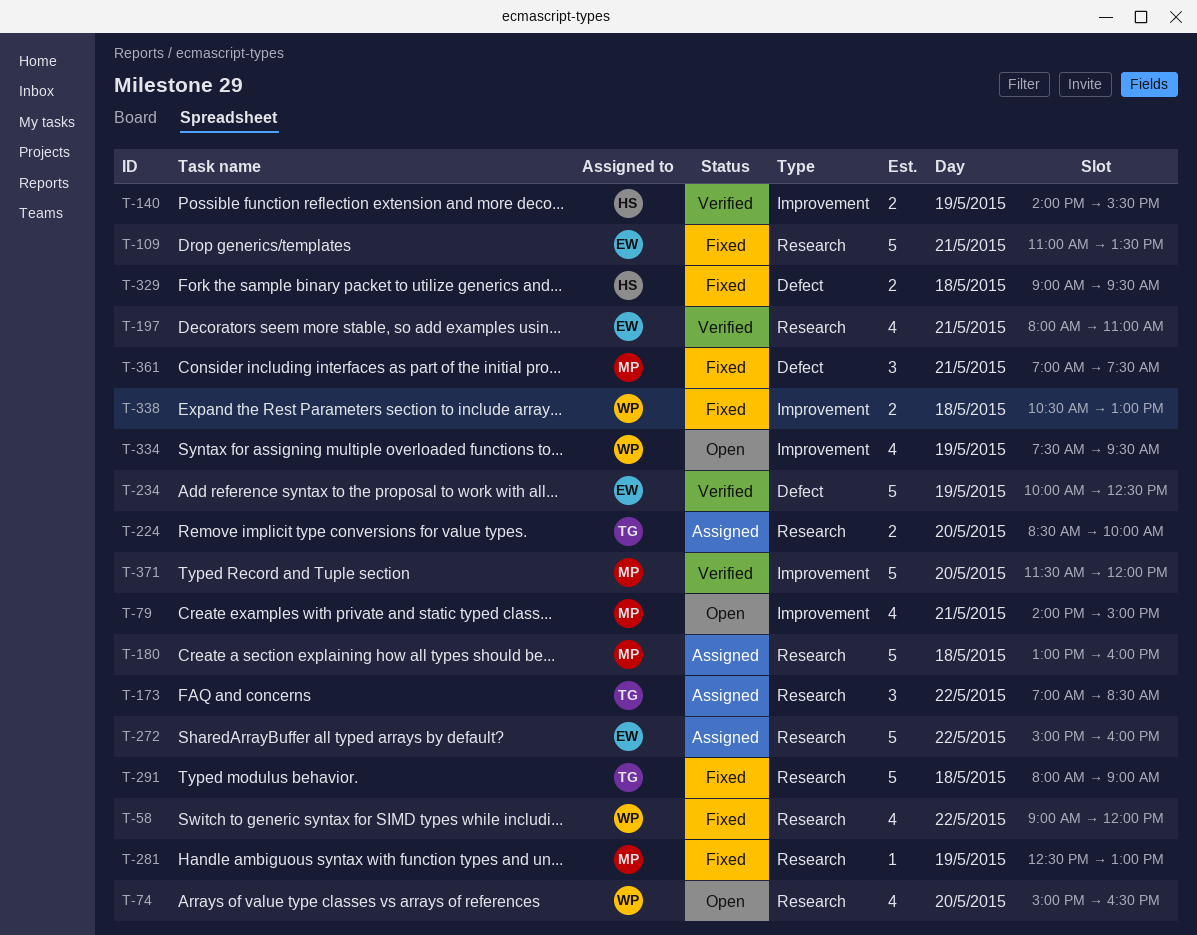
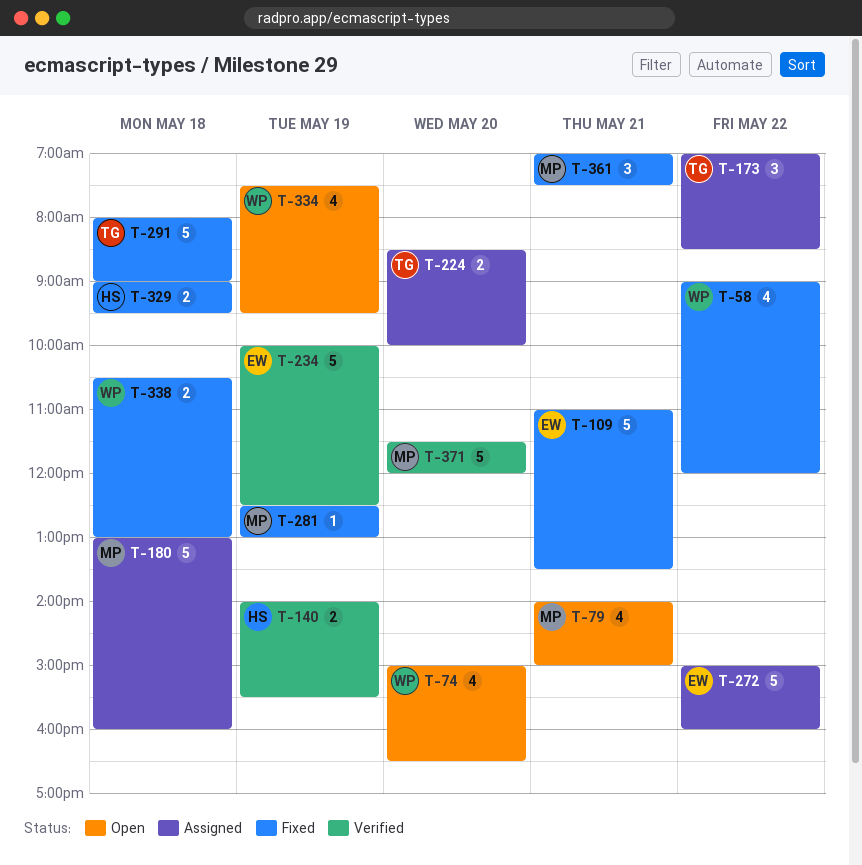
T-197: present -> none

